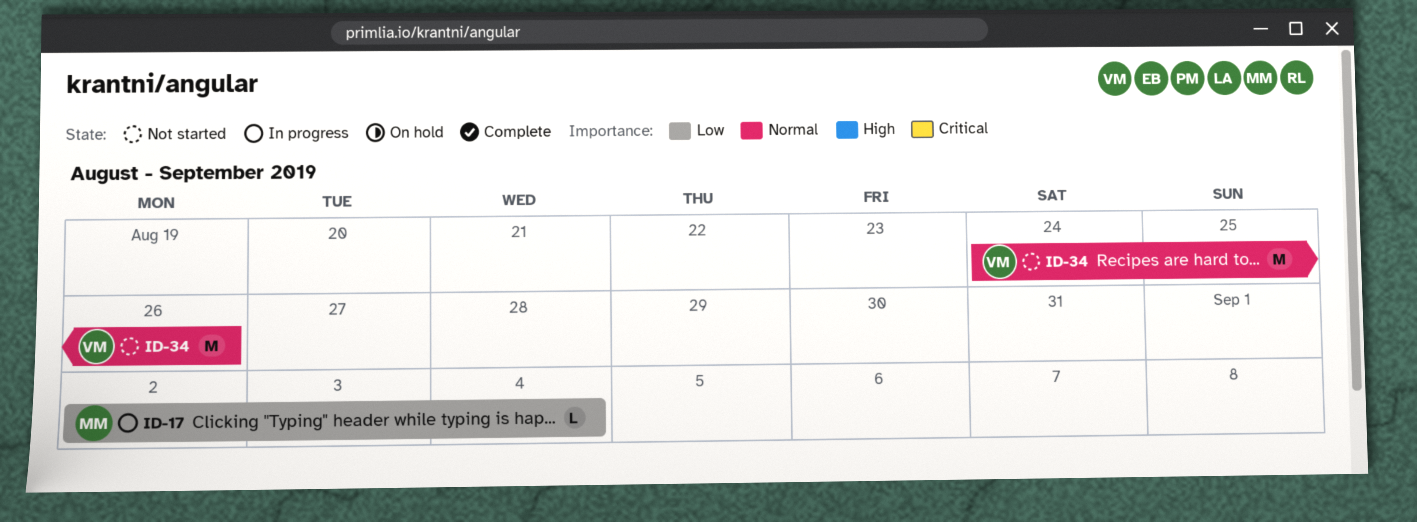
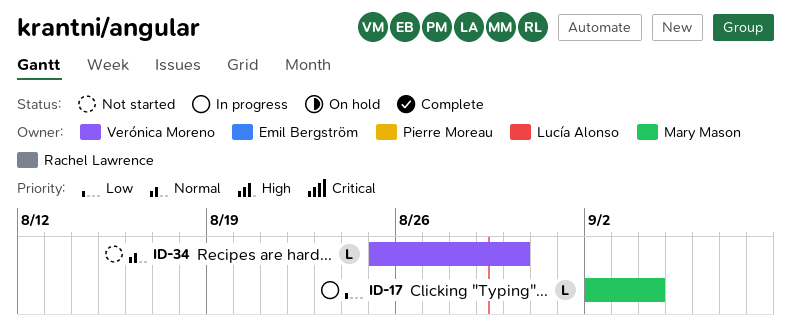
ID-34, estimate: M -> L
ID-34, start: Aug 24 -> Aug 25
ID-34, due: Aug 26 -> Aug 30

